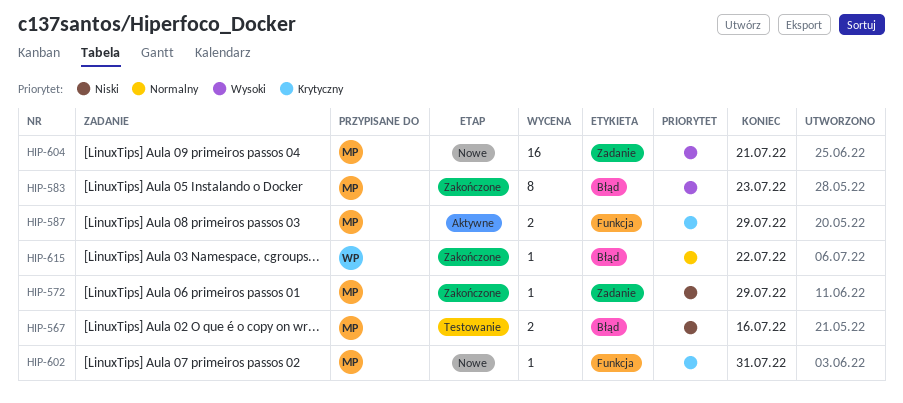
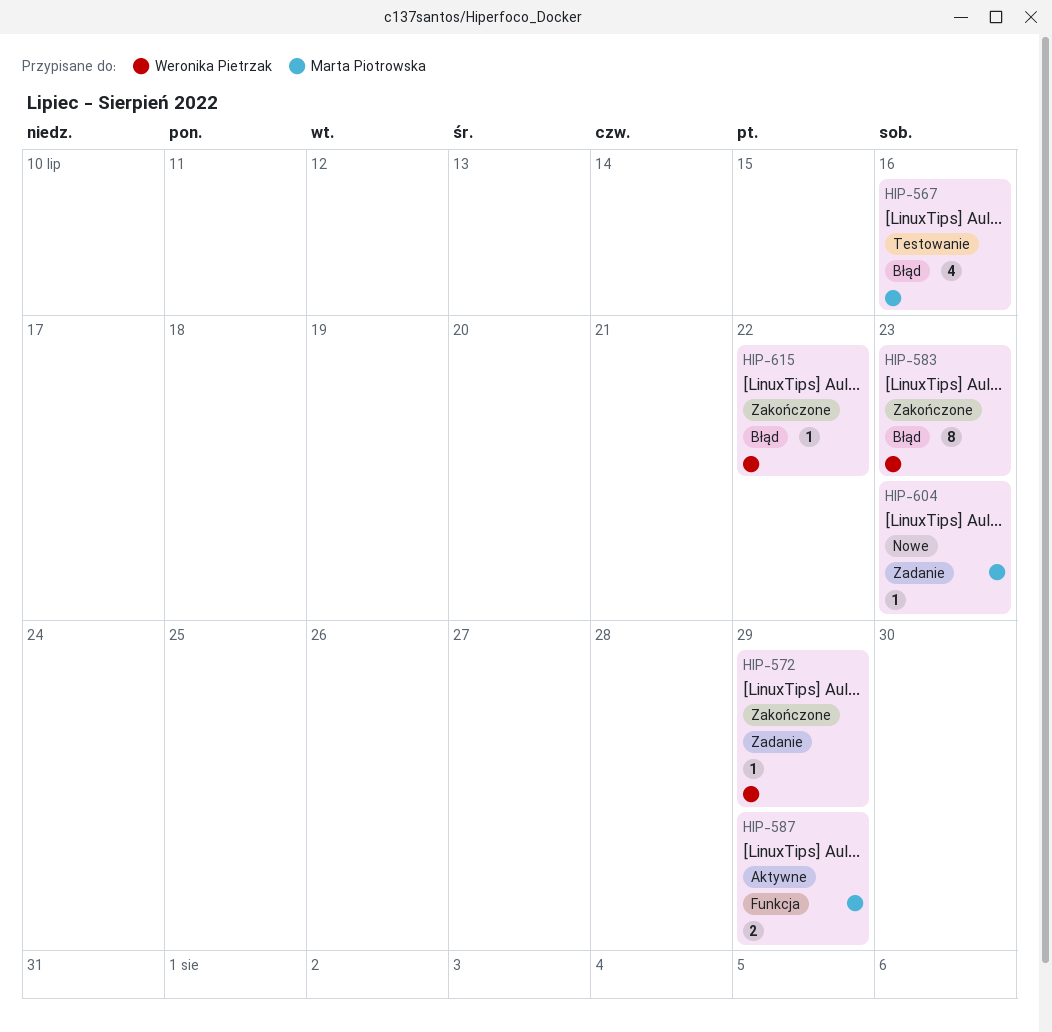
HIP-567, estimate: 2 -> 4
HIP-572, owner: Marta Piotrowska -> Weronika Pietrzak
HIP-583, owner: Marta Piotrowska -> Weronika Pietrzak
HIP-602: present -> none
HIP-604, estimate: 16 -> 1
HIP-604, due: Jul 21 -> Jul 23

